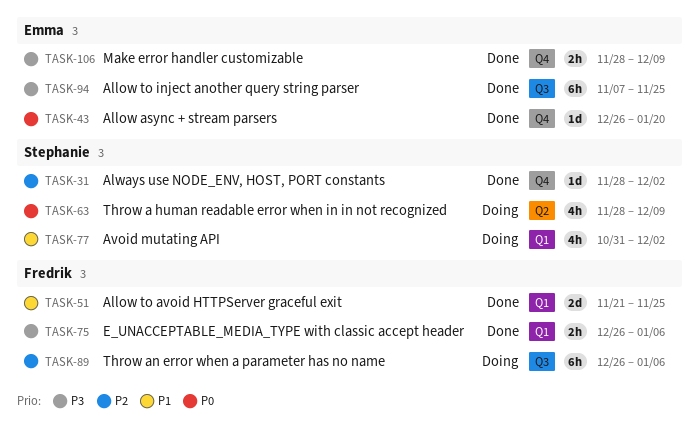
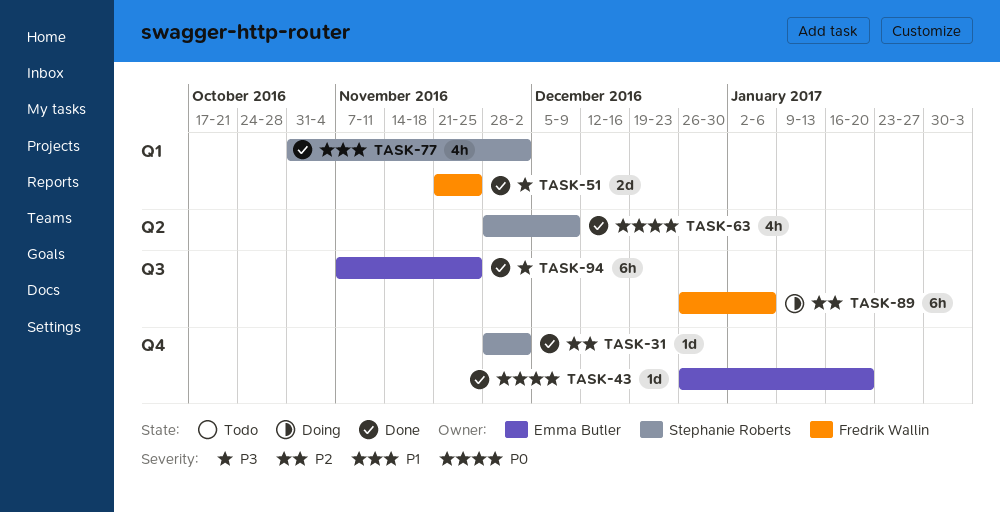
TASK-51, priority: P1 -> P3
TASK-63, status: Doing -> Done
TASK-75: present -> none
TASK-77, status: Doing -> Done
TASK-106: present -> none

